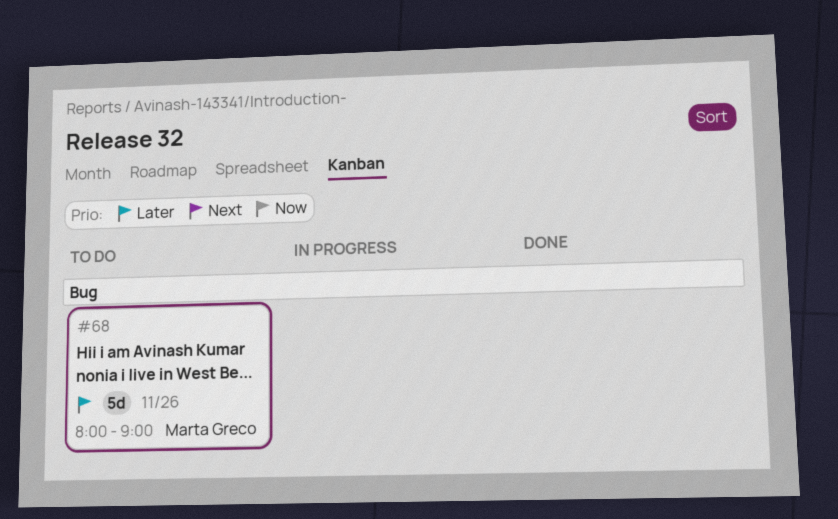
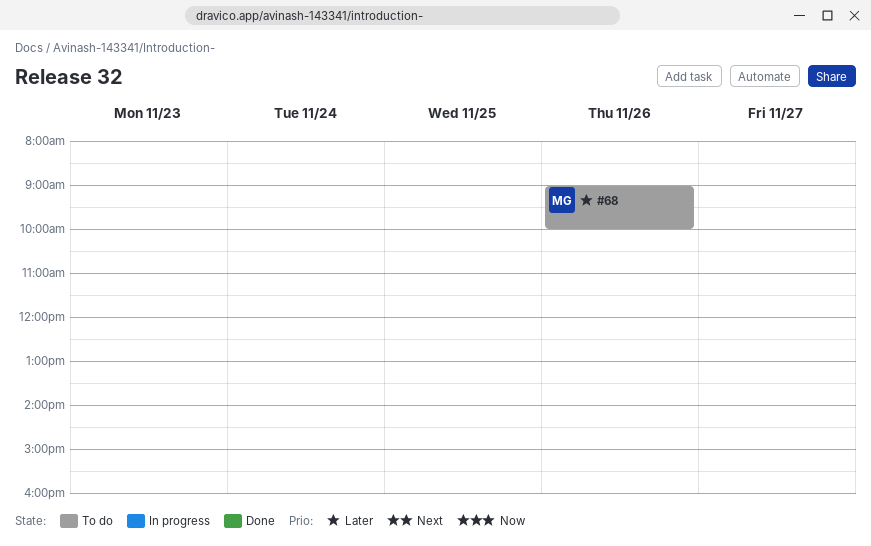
#68, begins: 08:00 -> 09:00
#68, ends: 09:00 -> 10:00

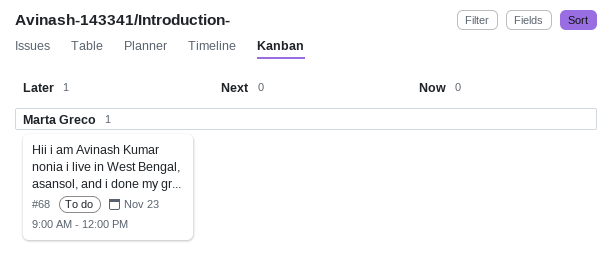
#68, day: Nov 26 -> Nov 23
#68, ends: 10:00 -> 12:00

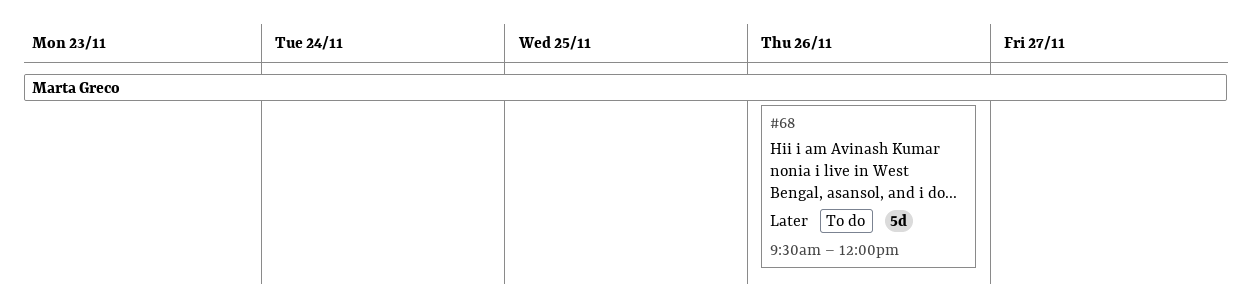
#68, day: Nov 23 -> Nov 26
#68, begins: 09:00 -> 09:30

